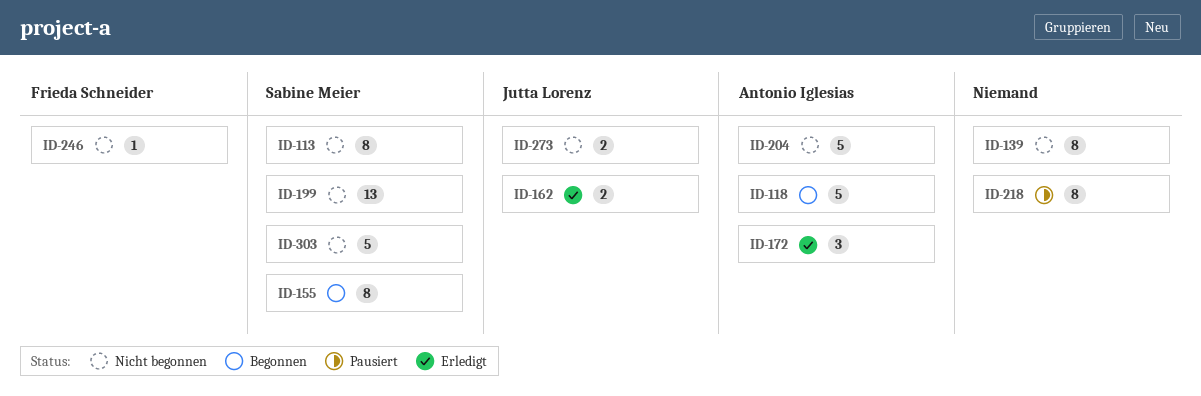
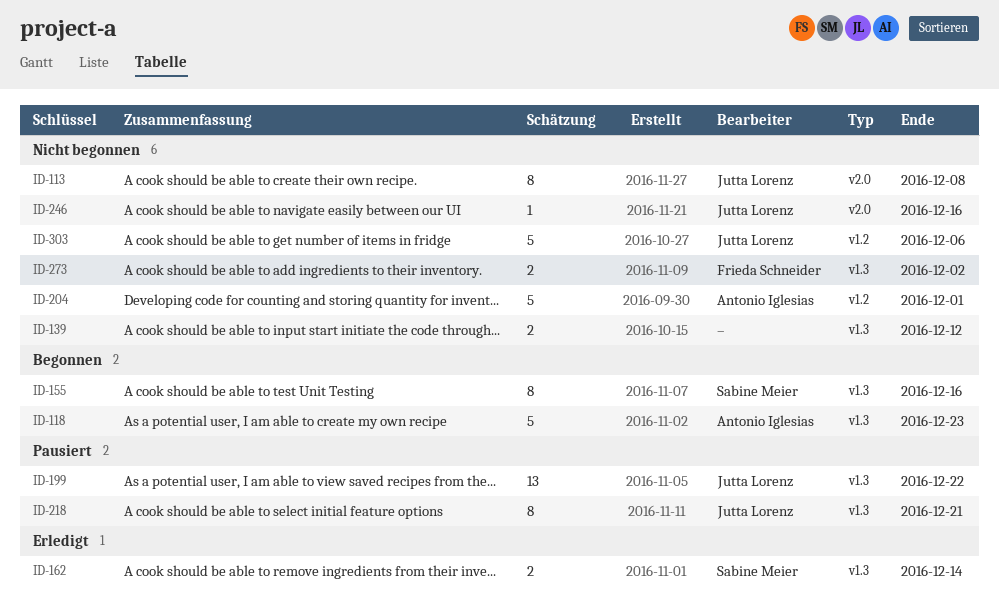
ID-113, owner: Sabine Meier -> Jutta Lorenz
ID-139, estimate: 8 -> 2
ID-162, owner: Jutta Lorenz -> Sabine Meier
ID-172: present -> none
ID-199, status: Nicht begonnen -> Pausiert
ID-199, owner: Sabine Meier -> Jutta Lorenz
ID-218, owner: none -> Jutta Lorenz
ID-246, owner: Frieda Schneider -> Jutta Lorenz
ID-273, owner: Jutta Lorenz -> Frieda Schneider
ID-303, owner: Sabine Meier -> Jutta Lorenz

